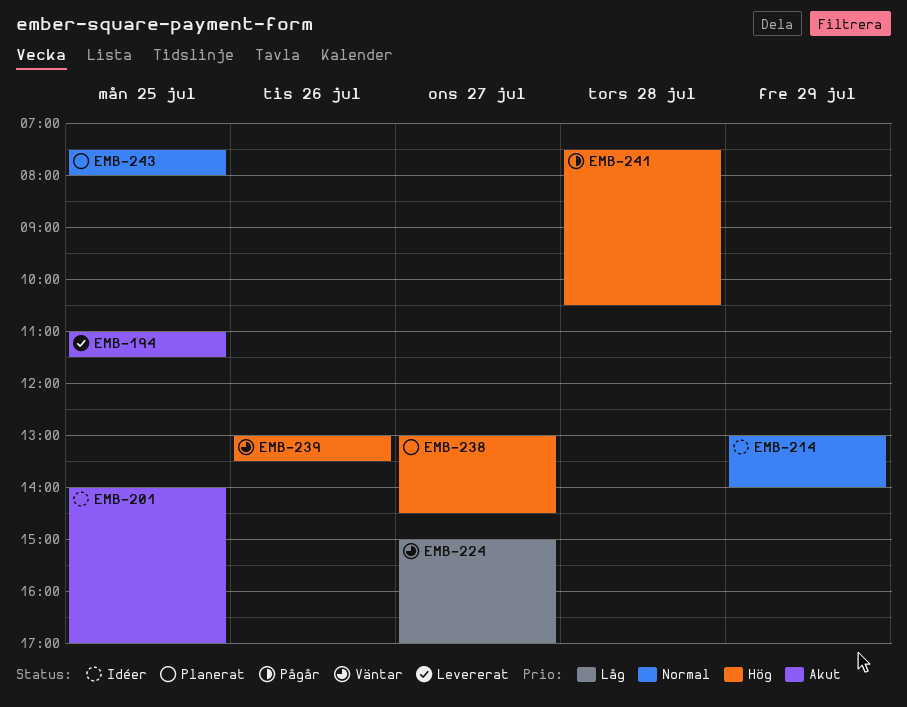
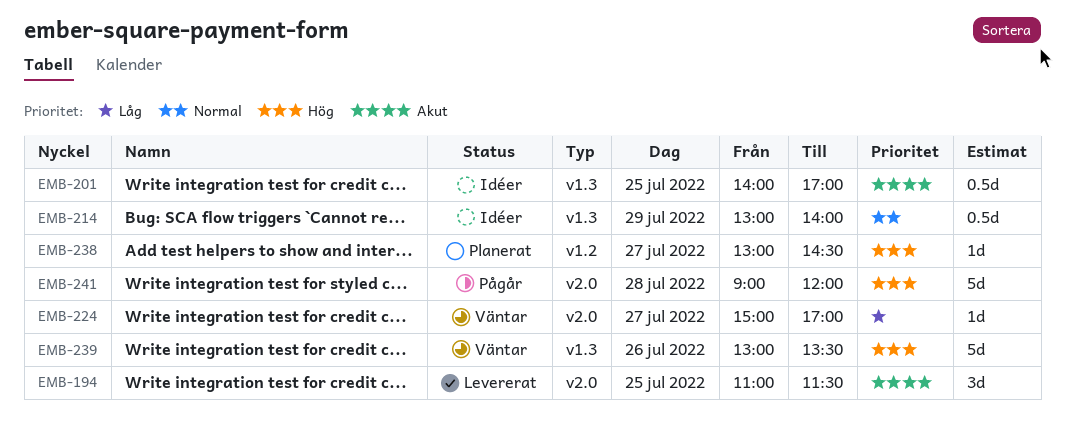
EMB-241, begins: 07:30 -> 09:00
EMB-241, ends: 10:30 -> 12:00
EMB-243: present -> none

